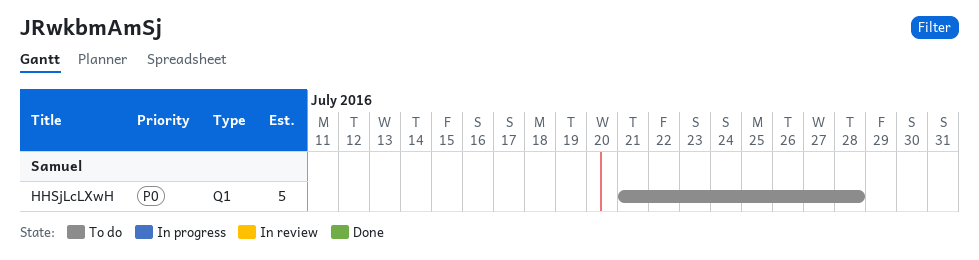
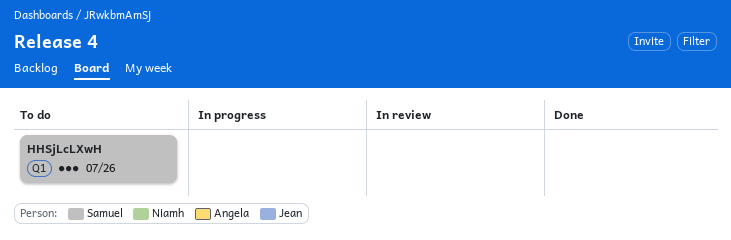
HHSjLcLXwH, estimate: 5 -> 3
HHSjLcLXwH, due: Jul 28 -> Jul 26

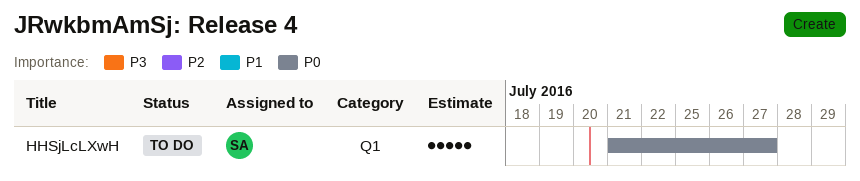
HHSjLcLXwH, estimate: 3 -> 5
HHSjLcLXwH, due: Jul 26 -> Jul 27

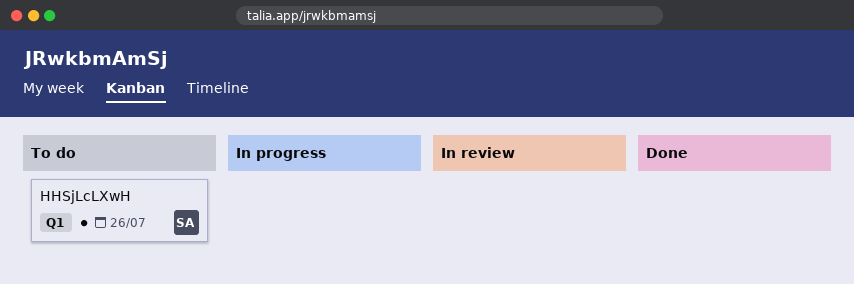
HHSjLcLXwH, estimate: 5 -> 1
HHSjLcLXwH, due: Jul 27 -> Jul 26

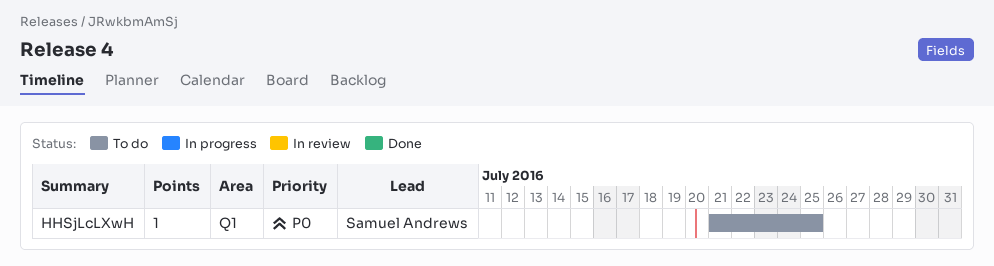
HHSjLcLXwH, due: Jul 26 -> Jul 25

